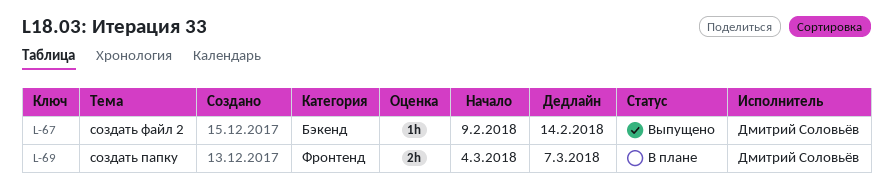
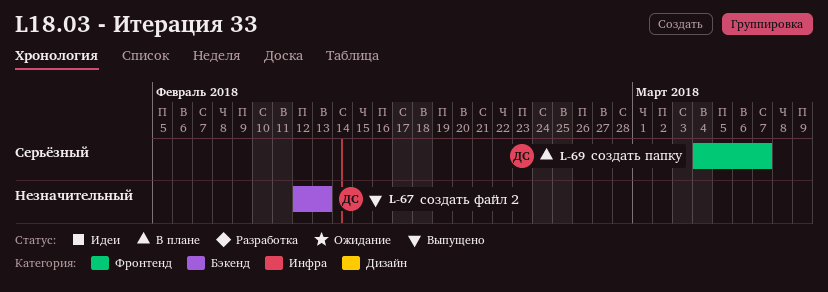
L-67, start: Feb 9 -> Feb 12
L-67, due: Feb 14 -> Feb 13

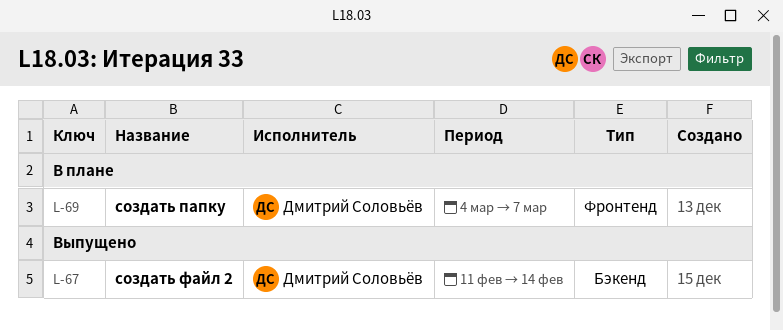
L-67, start: Feb 12 -> Feb 11
L-67, due: Feb 13 -> Feb 14

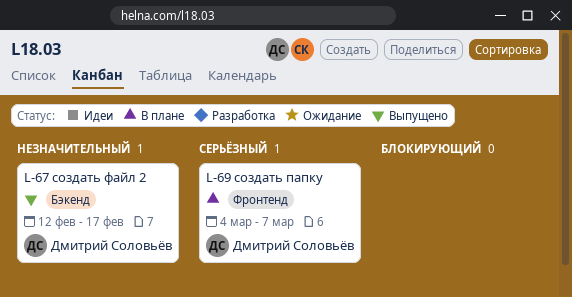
L-67, start: Feb 11 -> Feb 12
L-67, due: Feb 14 -> Feb 17

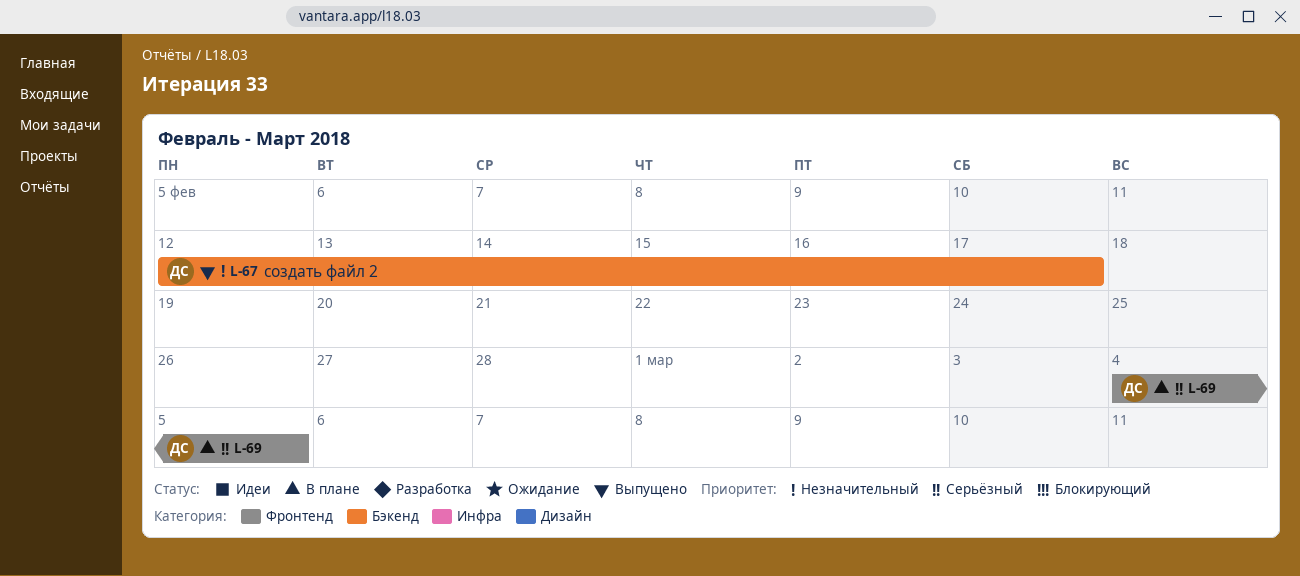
L-69, due: Mar 7 -> Mar 5

